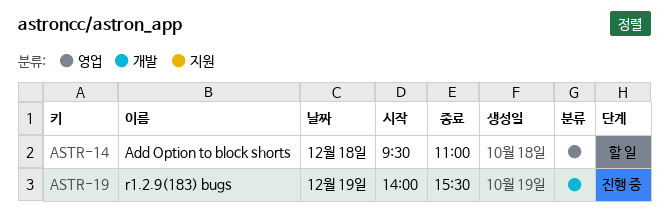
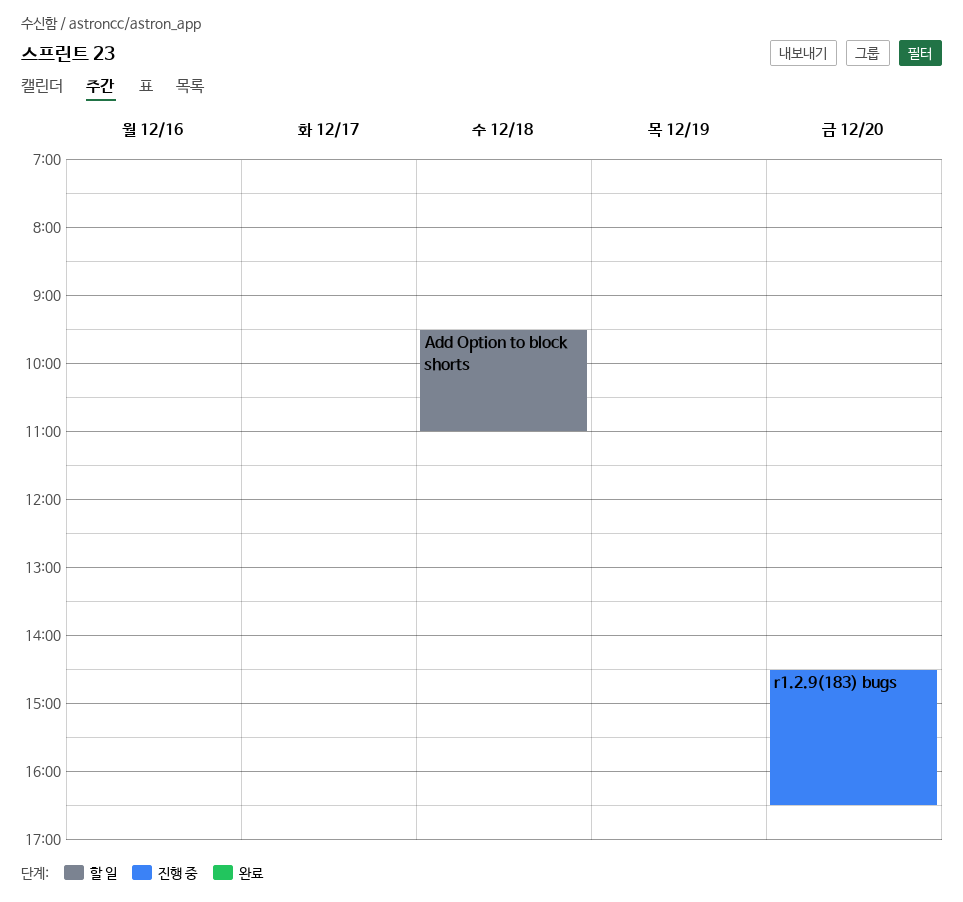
r1.2.9(183) bugs, day: Dec 19 -> Dec 20
r1.2.9(183) bugs, begins: 14:00 -> 14:30
r1.2.9(183) bugs, ends: 15:30 -> 16:30

